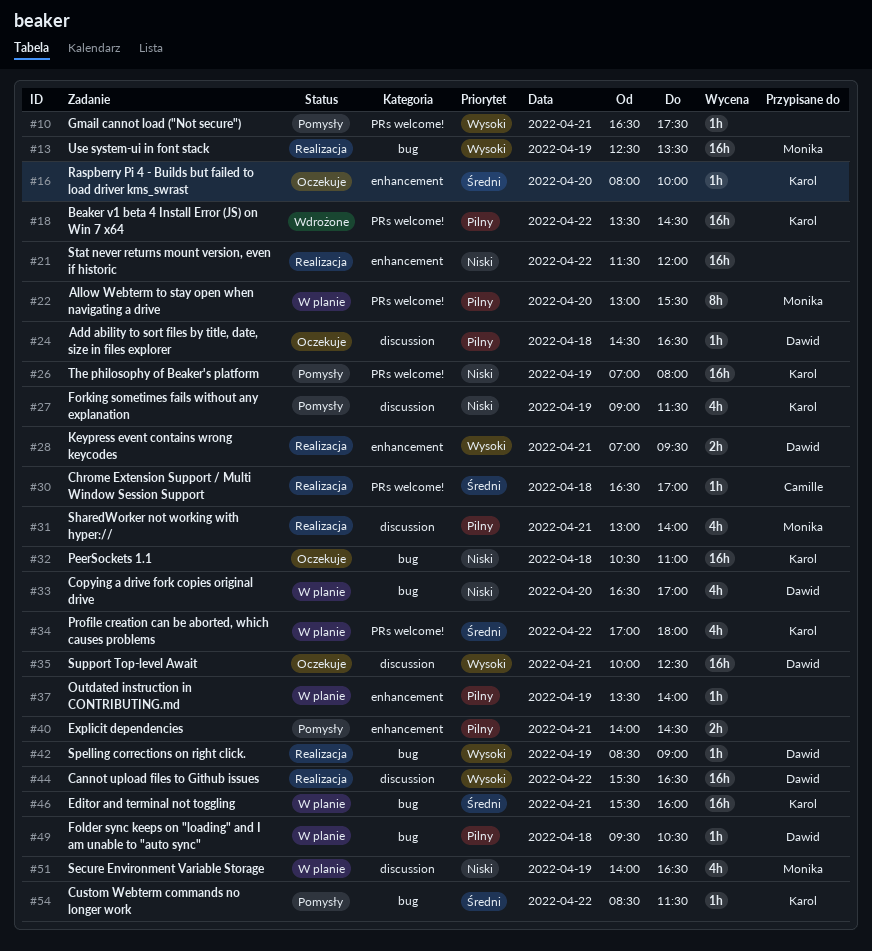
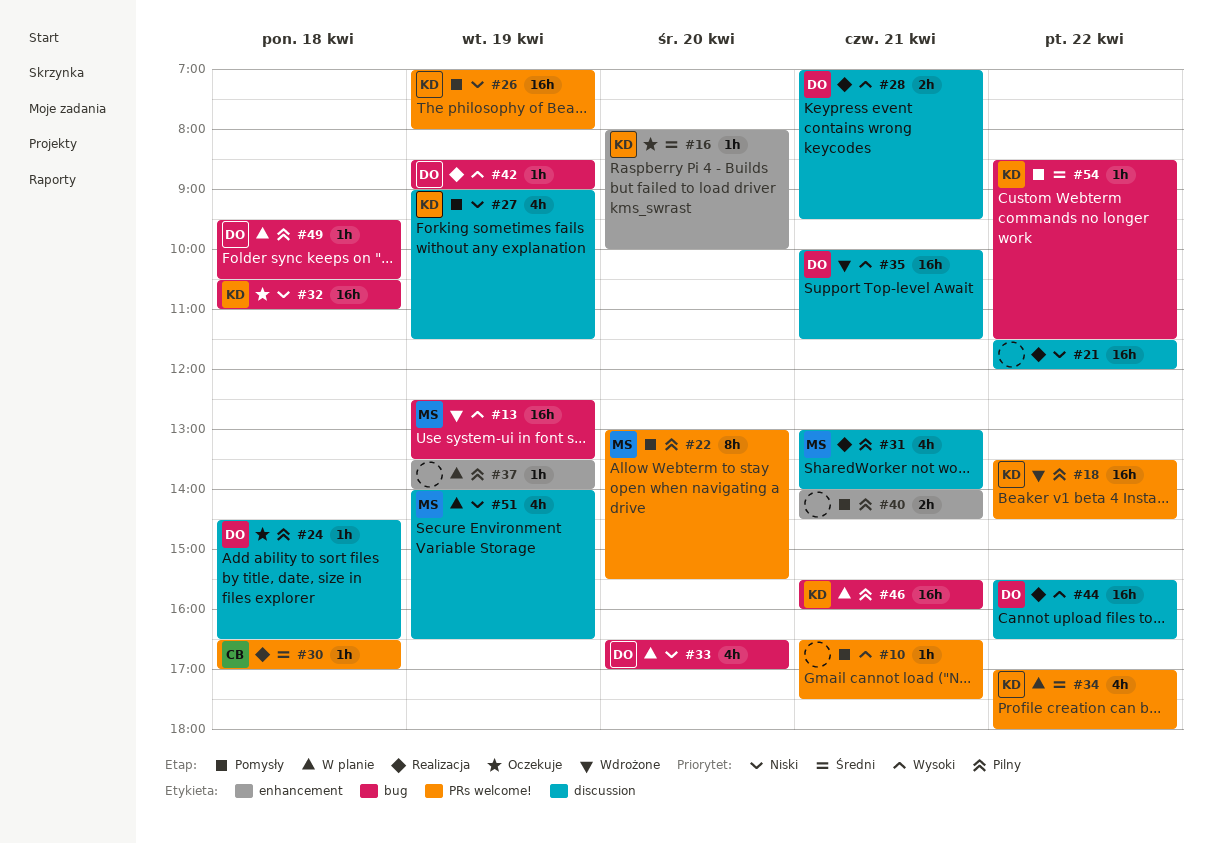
#13, status: Realizacja -> Wdrożone
#21, label: enhancement -> discussion
#22, status: W planie -> Pomysły
#28, label: enhancement -> discussion
#35, status: Oczekuje -> Wdrożone
#35, ends: 12:30 -> 11:30
#46, priority: Średni -> Pilny

